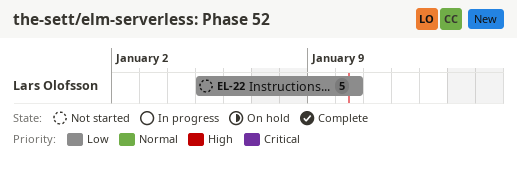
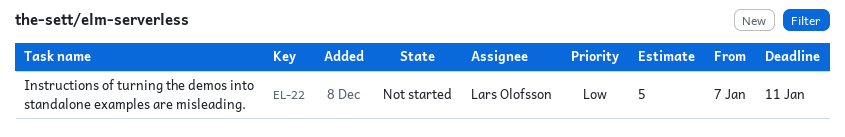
EL-22, start: Jan 5 -> Jan 7
EL-22, due: Jan 10 -> Jan 11

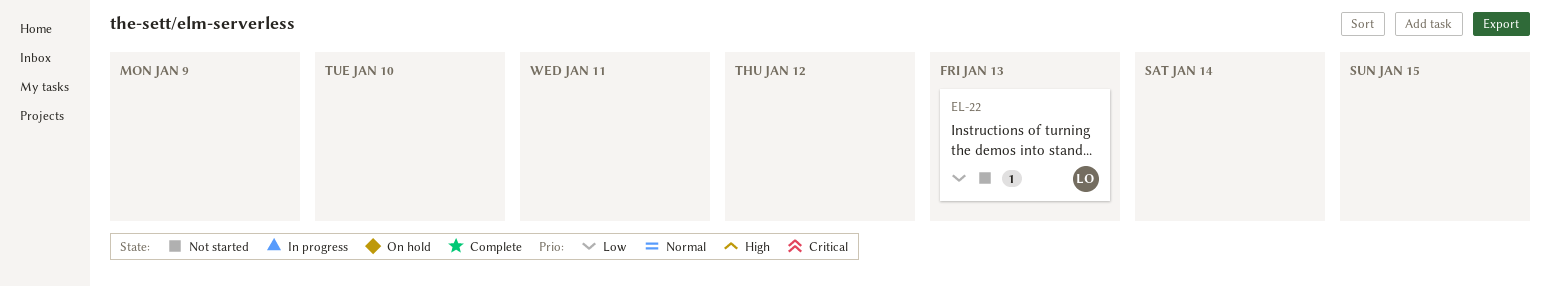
EL-22, estimate: 5 -> 1
EL-22, due: Jan 11 -> Jan 13

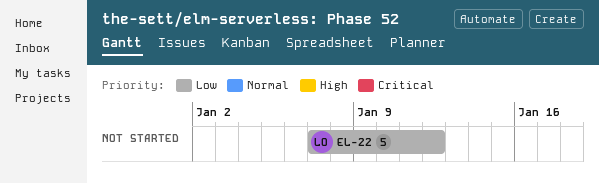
EL-22, estimate: 1 -> 5
EL-22, due: Jan 13 -> Jan 12

